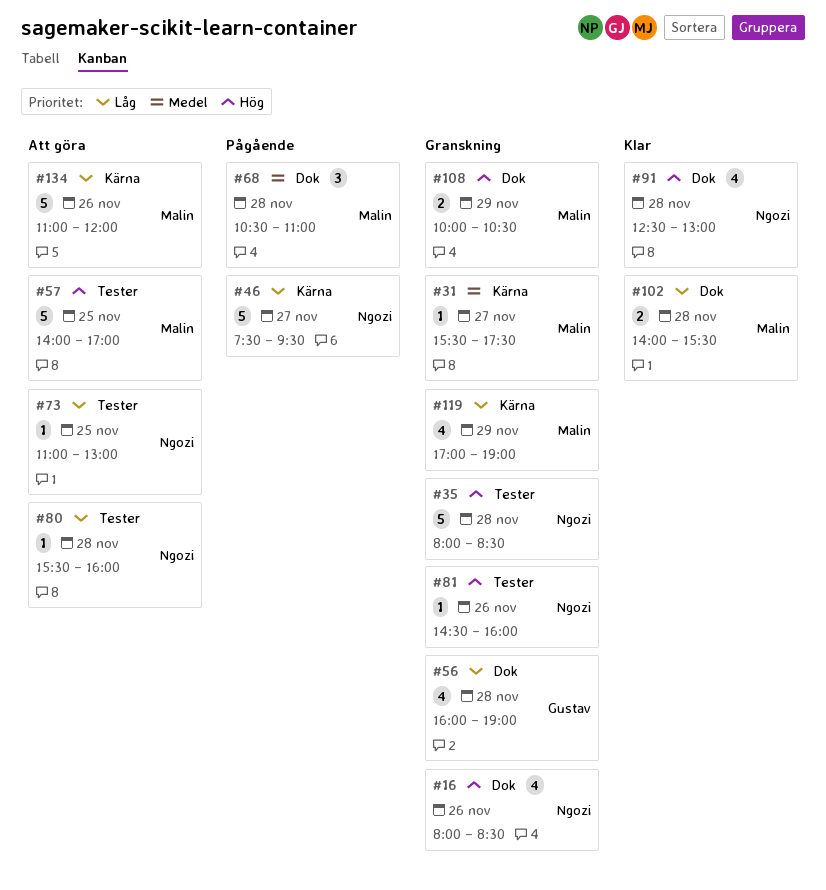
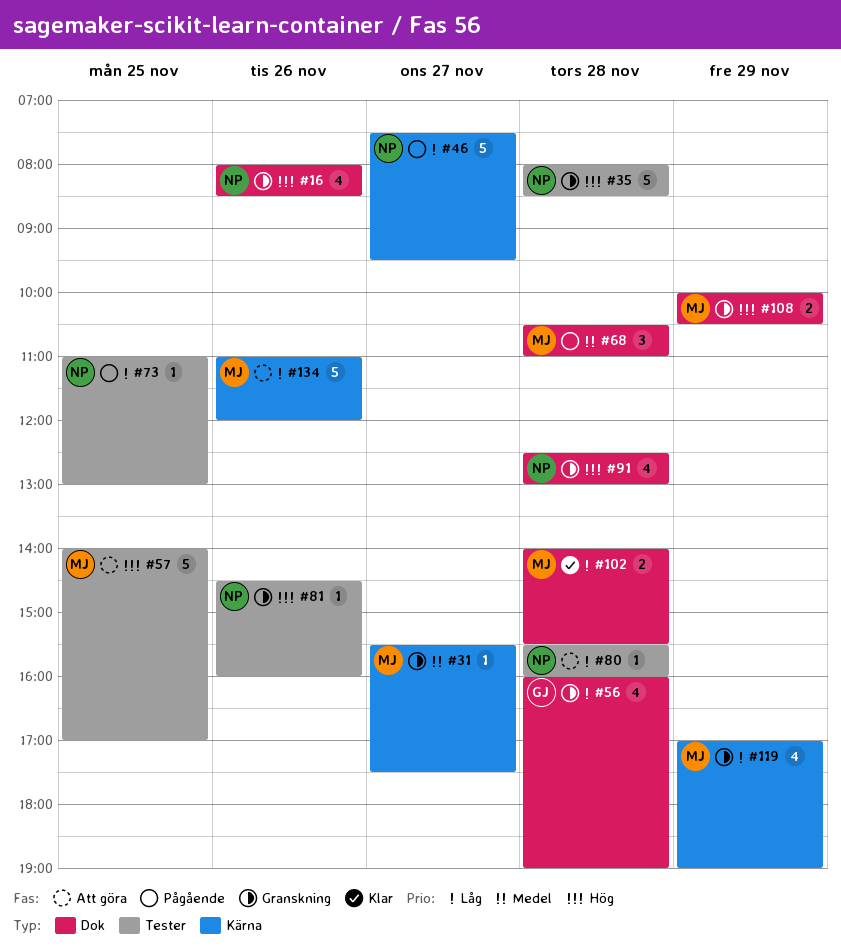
#73, status: Att göra -> Pågående
#91, status: Klar -> Granskning

